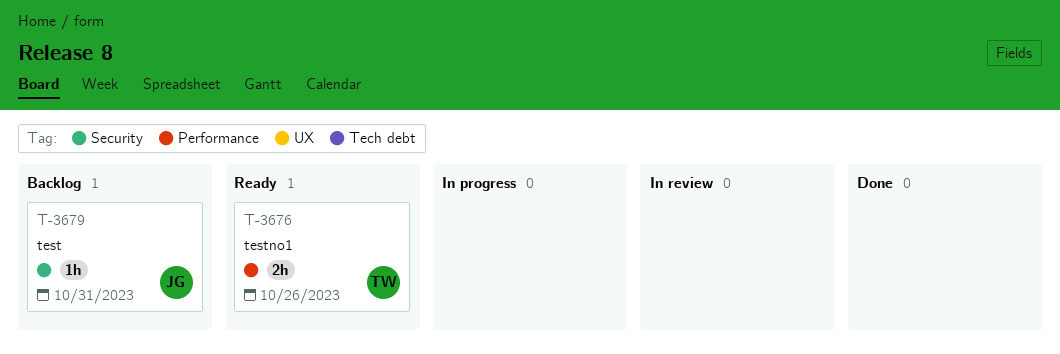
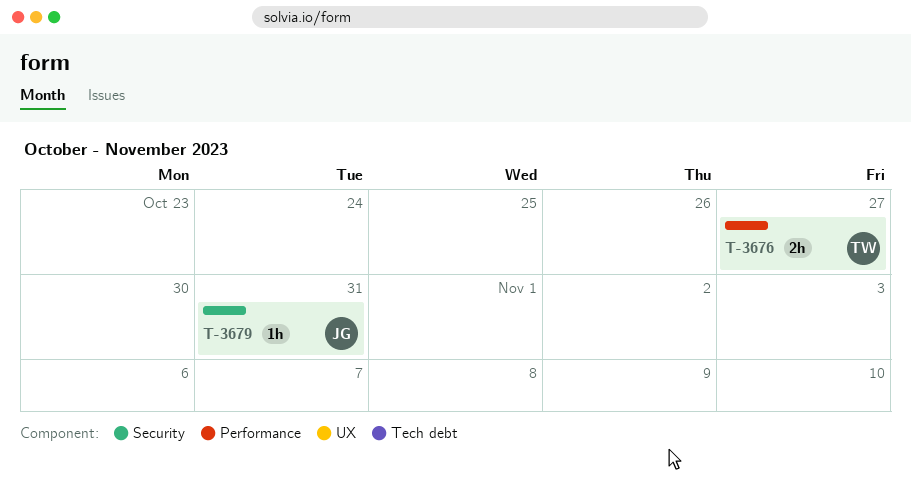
T-3676, due: Oct 26 -> Oct 27

